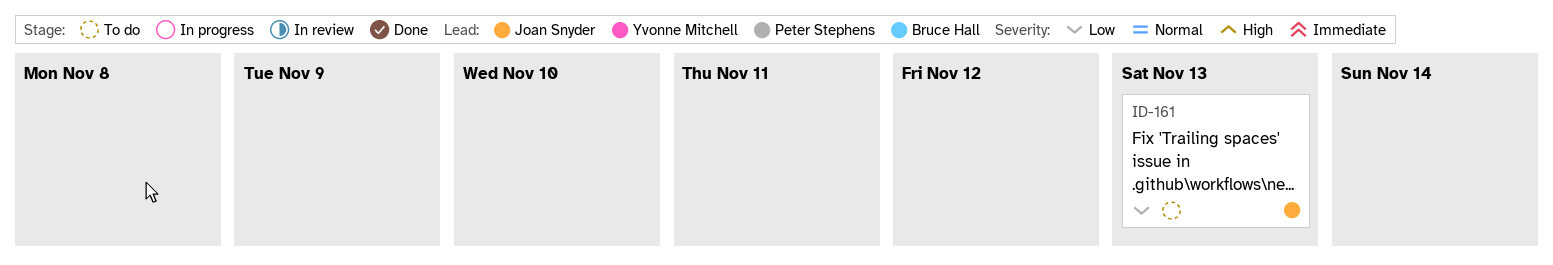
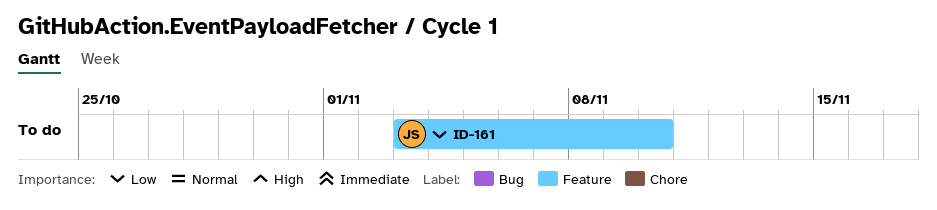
ID-161, due: Nov 13 -> Nov 10

